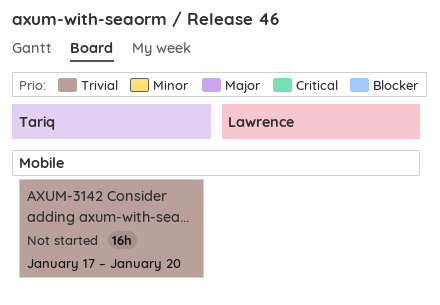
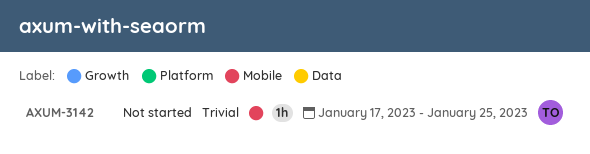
AXUM-3142, estimate: 16h -> 1h
AXUM-3142, due: Jan 20 -> Jan 25

